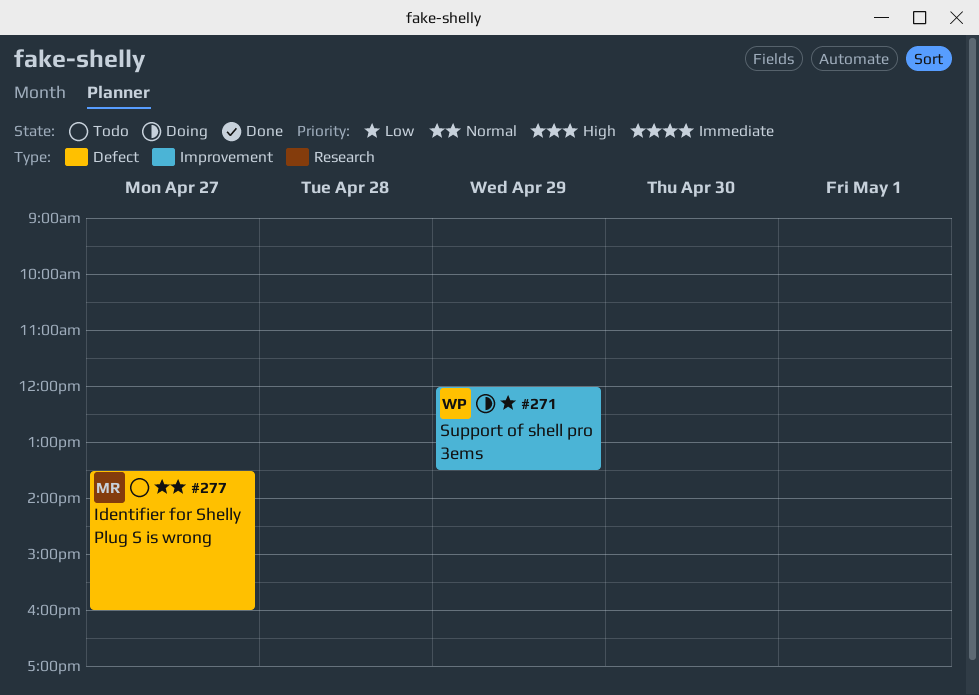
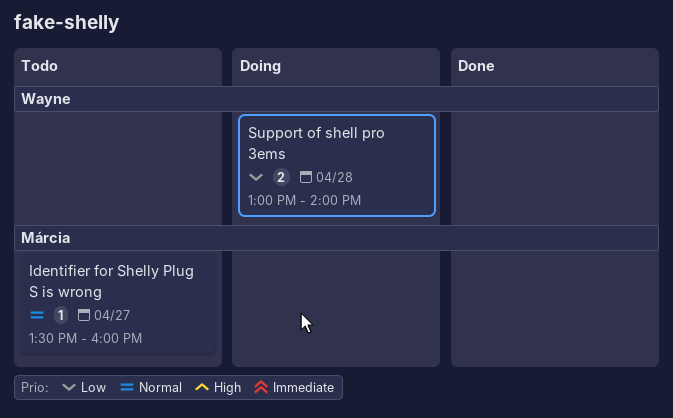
Support of shell pro 3ems, day: Apr 29 -> Apr 28
Support of shell pro 3ems, begins: 12:00 -> 13:00
Support of shell pro 3ems, ends: 13:30 -> 14:00

